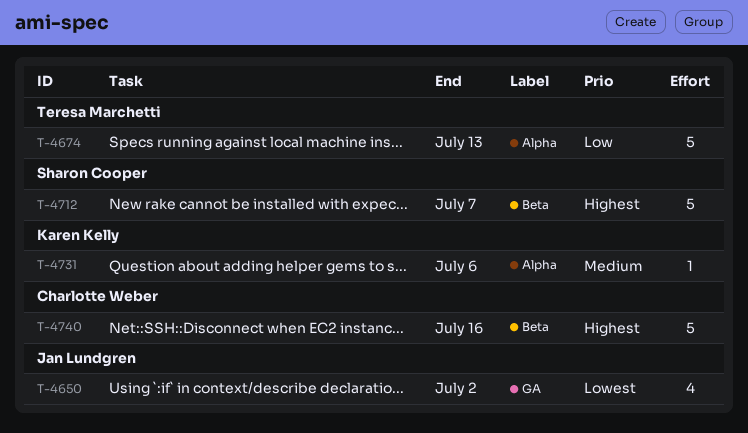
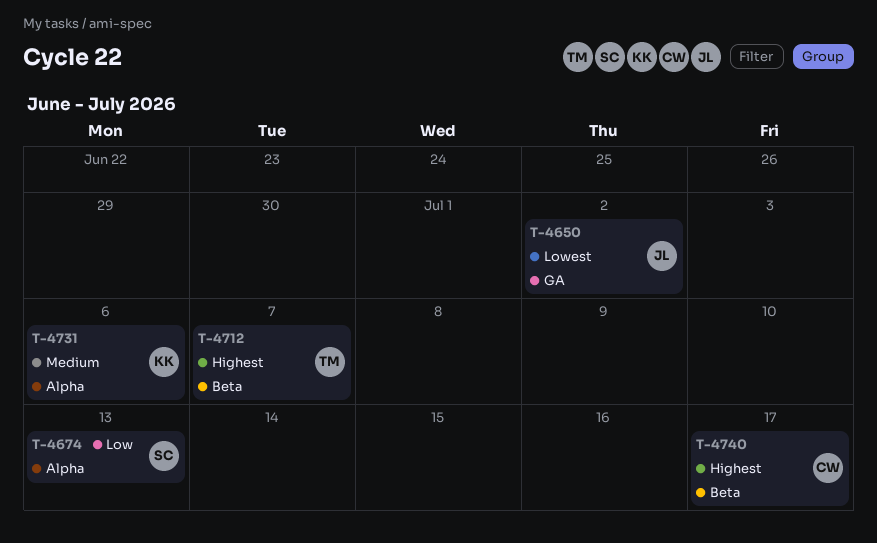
T-4674, owner: Teresa Marchetti -> Sharon Cooper
T-4712, owner: Sharon Cooper -> Teresa Marchetti
T-4740, due: Jul 16 -> Jul 17

